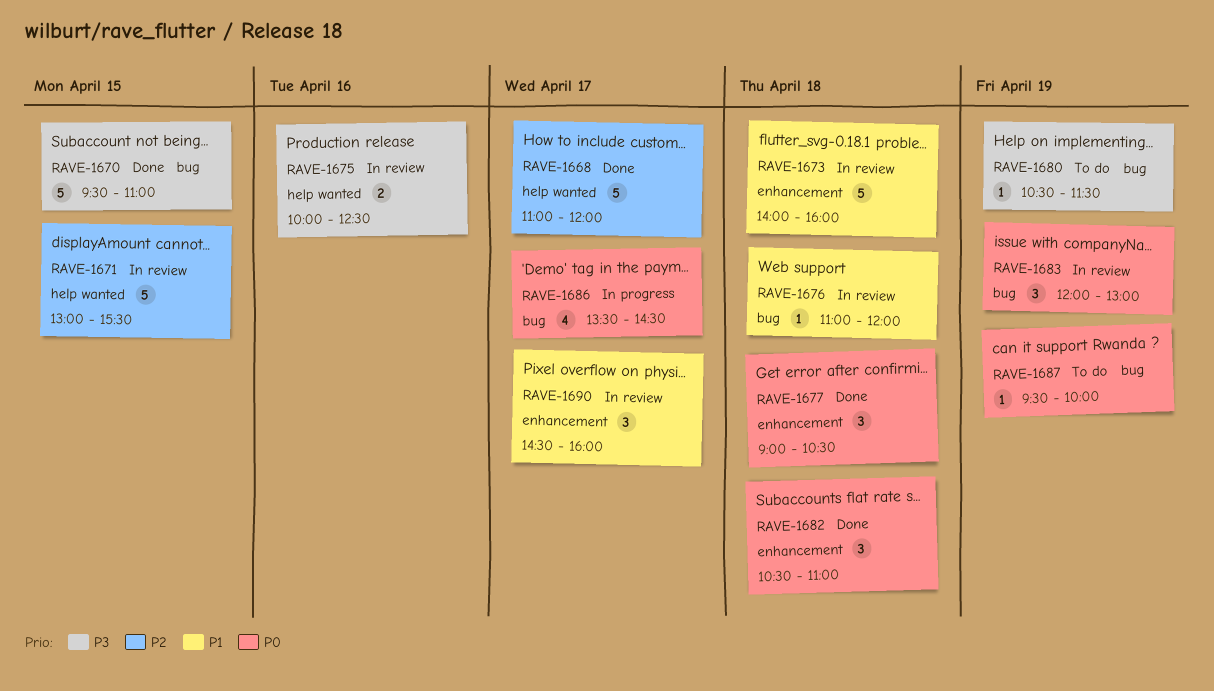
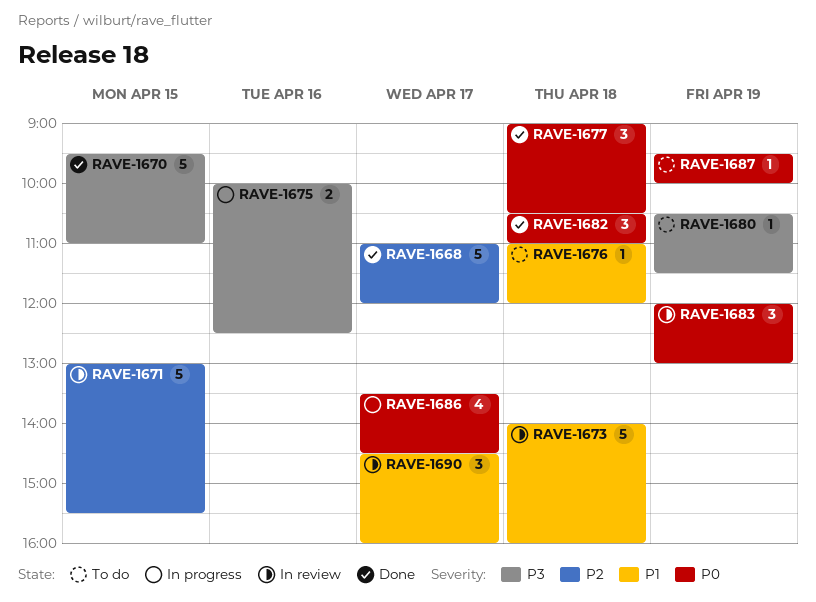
RAVE-1675, status: In review -> In progress
RAVE-1676, status: In review -> To do

